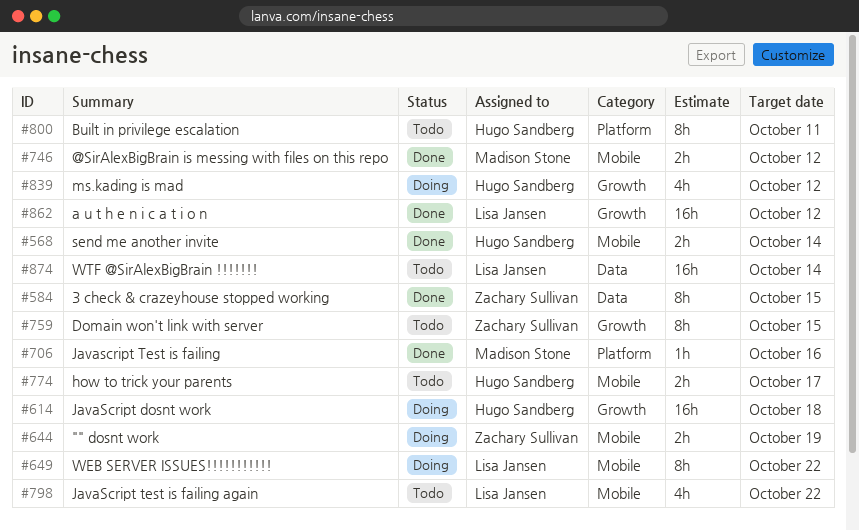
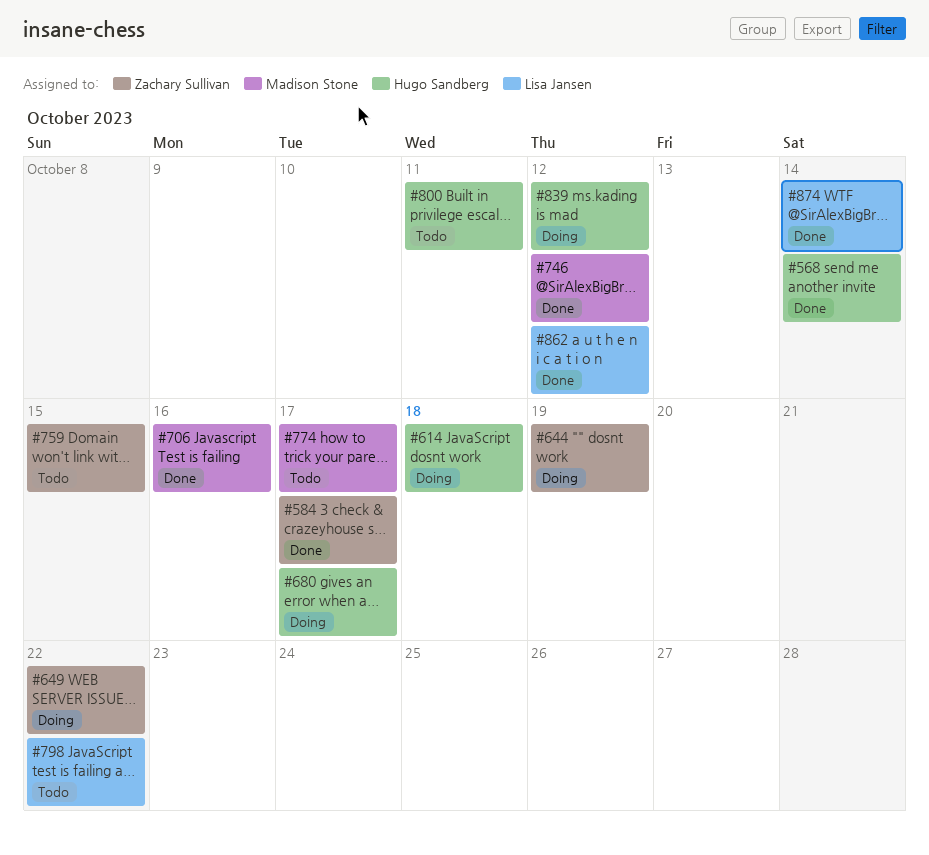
#584, due: Oct 15 -> Oct 17
#649, owner: Lisa Jansen -> Zachary Sullivan
#680: none -> present
#774, owner: Hugo Sandberg -> Madison Stone
#874, status: Todo -> Done

